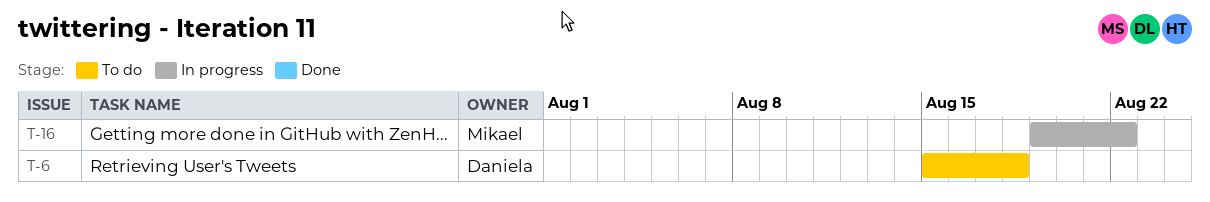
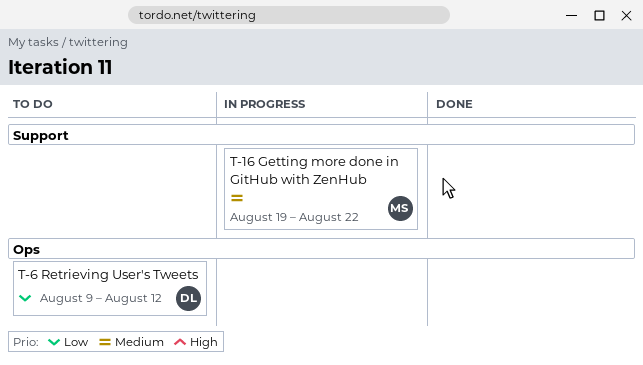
T-6, start: Aug 15 -> Aug 9
T-6, due: Aug 18 -> Aug 12

